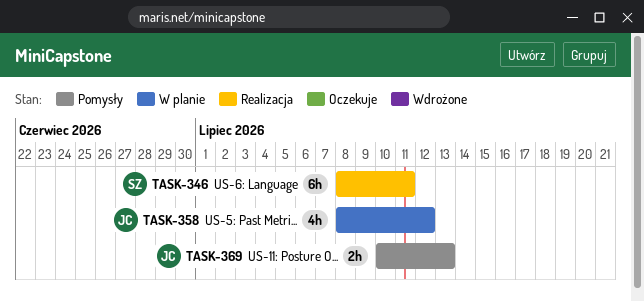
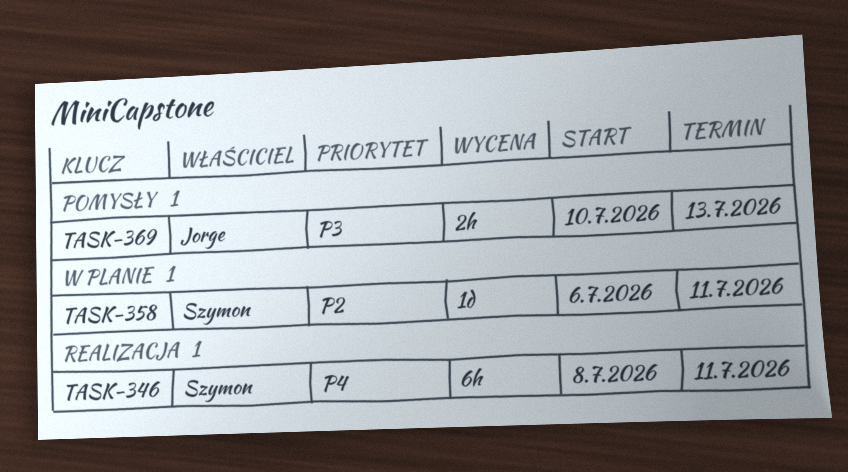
TASK-358, owner: Jorge -> Szymon
TASK-358, estimate: 4h -> 1d
TASK-358, start: Jul 8 -> Jul 6
TASK-358, due: Jul 12 -> Jul 11

